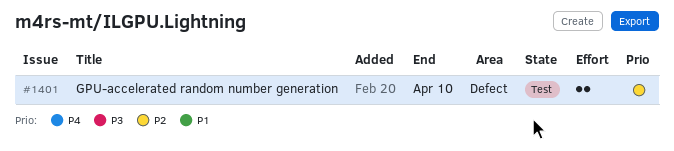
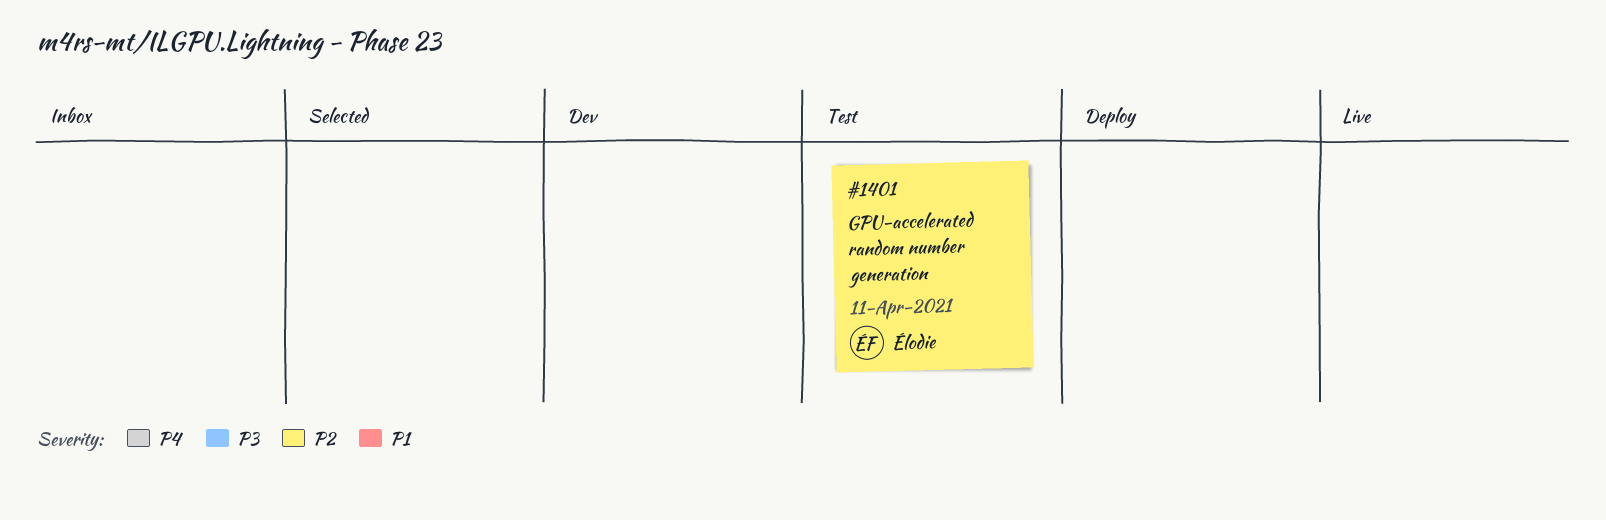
#1401, due: Apr 10 -> Apr 11

